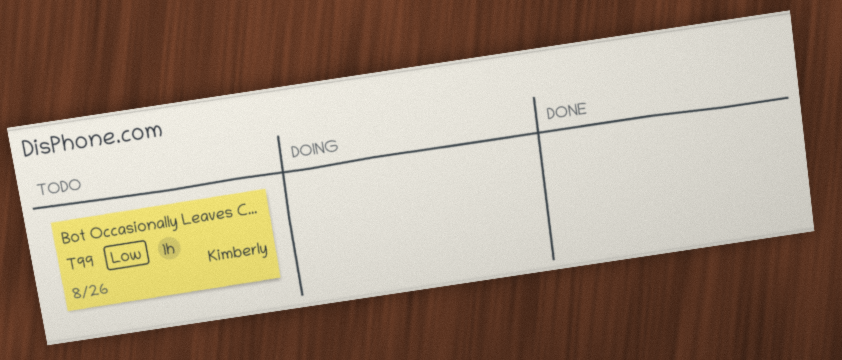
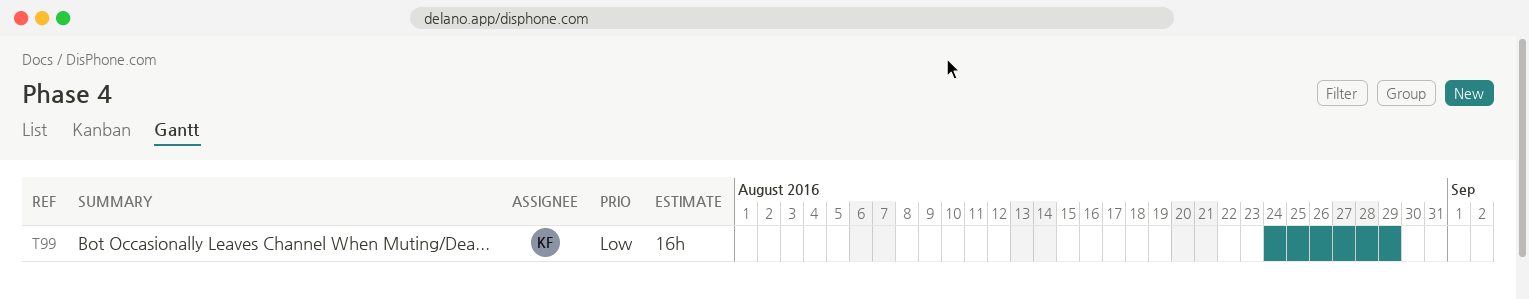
T99, estimate: 1h -> 16h
T99, due: Aug 26 -> Aug 29

